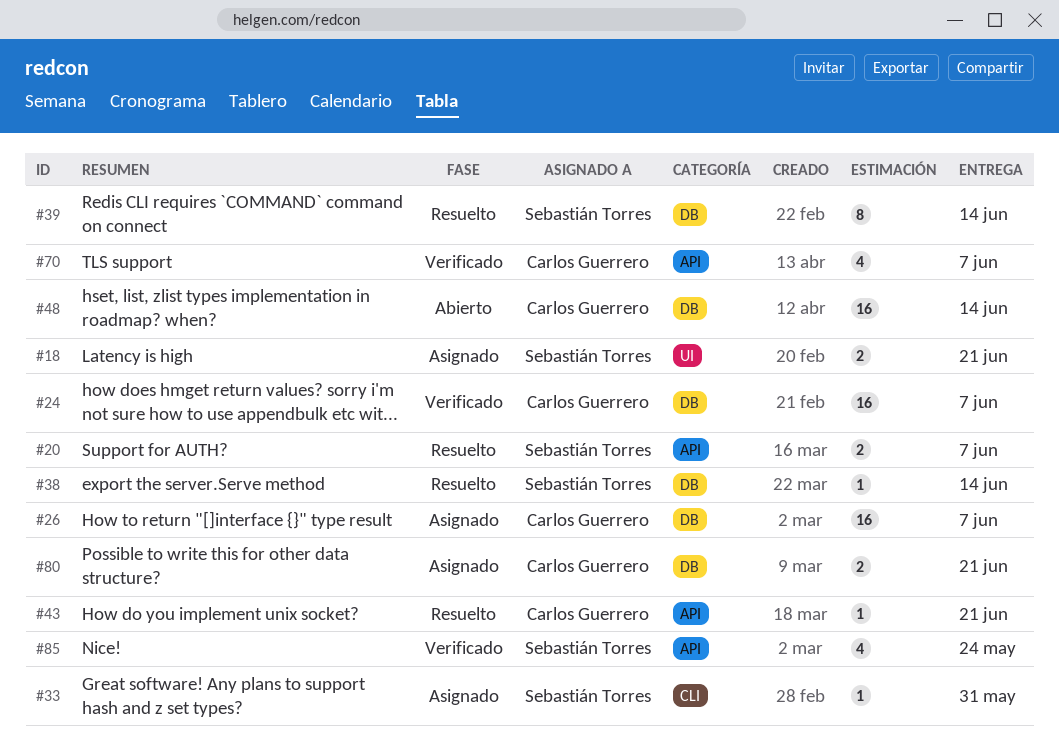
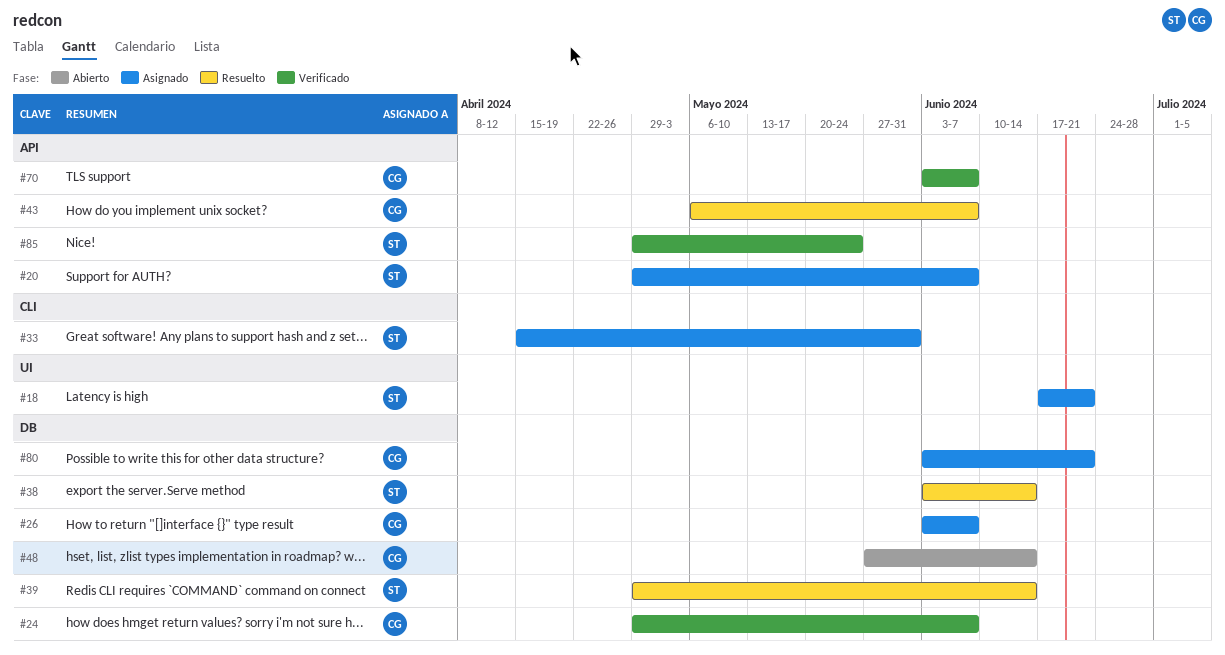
#20, status: Resuelto -> Asignado
#43, due: Jun 21 -> Jun 7

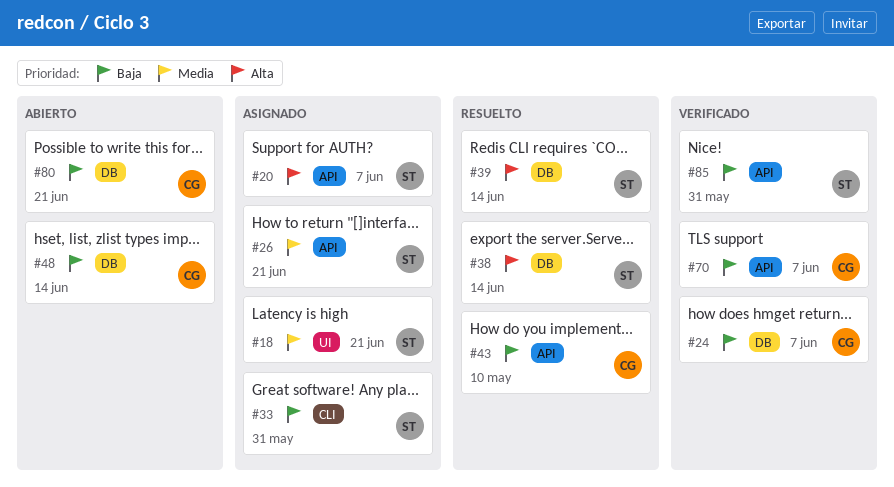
#26, owner: CG -> ST
#26, label: DB -> API
#26, due: Jun 7 -> Jun 21
#43, due: Jun 7 -> May 10
#80, status: Asignado -> Abierto
#85, due: May 24 -> May 31

